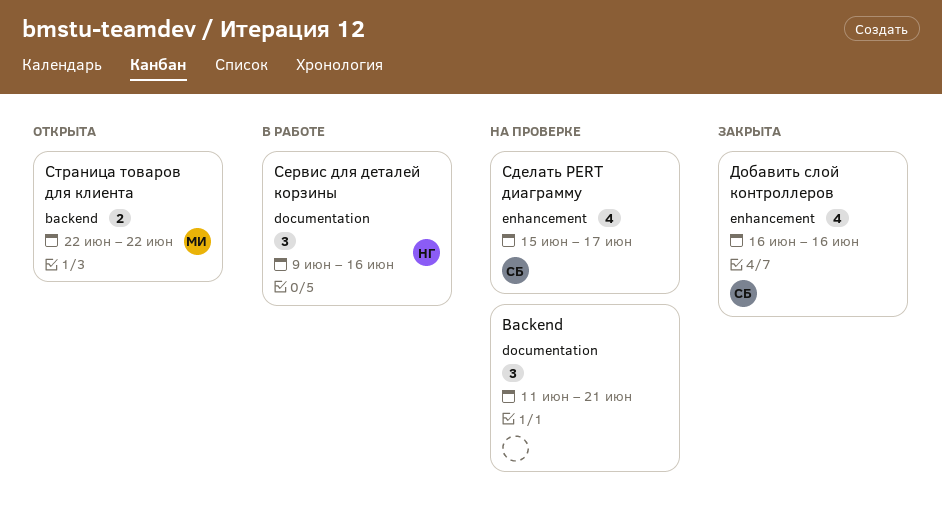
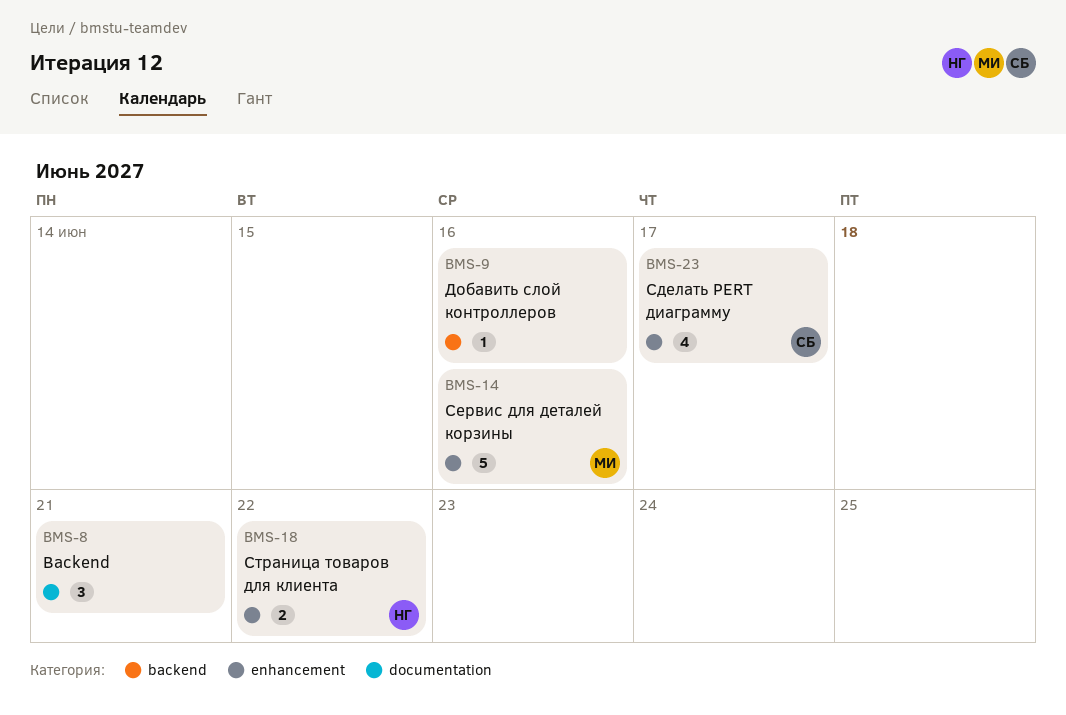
Добавить слой контроллеров, owner: СБ -> none
Добавить слой контроллеров, label: enhancement -> backend
Добавить слой контроллеров, estimate: 4 -> 1
Сервис для деталей корзины, owner: НГ -> МИ
Сервис для деталей корзины, label: documentation -> enhancement
Сервис для деталей корзины, estimate: 3 -> 5
Страница товаров для клиента, owner: МИ -> НГ
Страница товаров для клиента, label: backend -> enhancement

